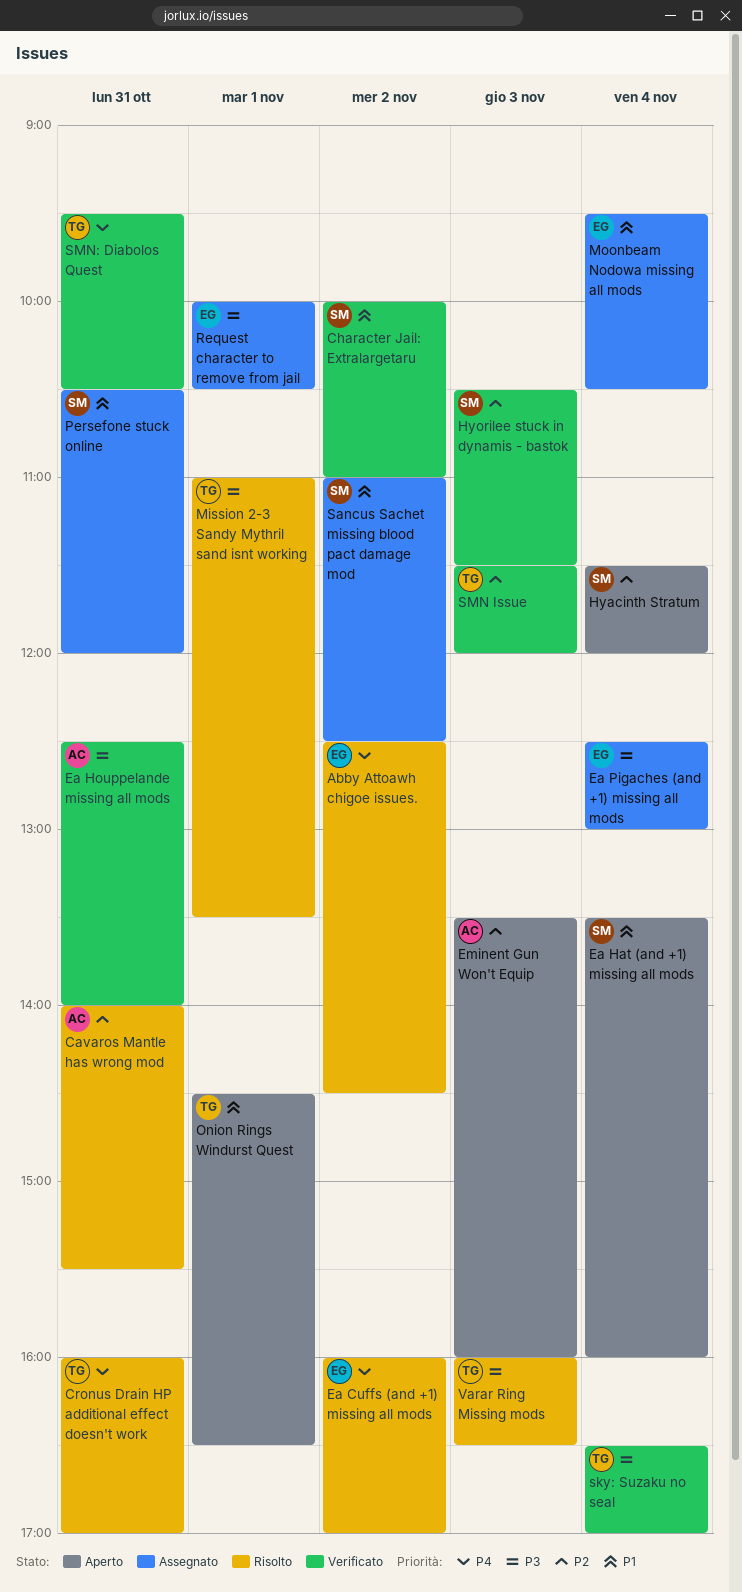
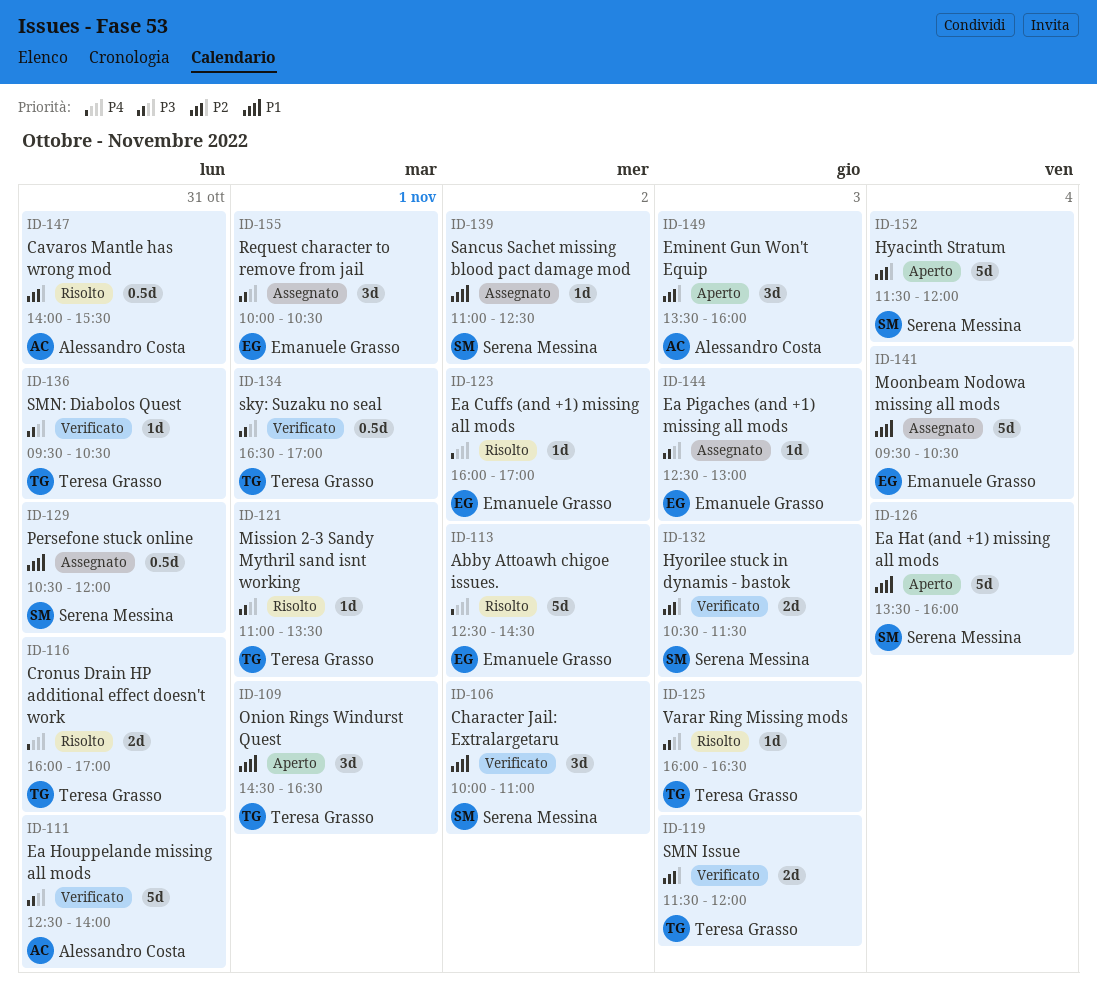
Ea Pigaches (and +1) missing all mods, day: Nov 4 -> Nov 3
sky: Suzaku no seal, day: Nov 4 -> Nov 1
SMN: Diabolos Quest, priority: P4 -> P3

